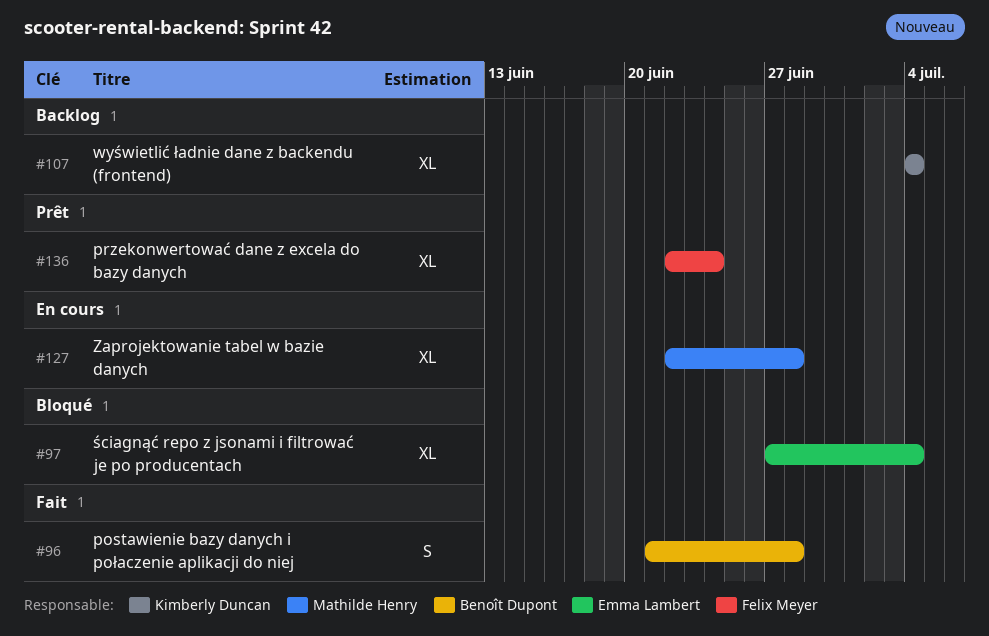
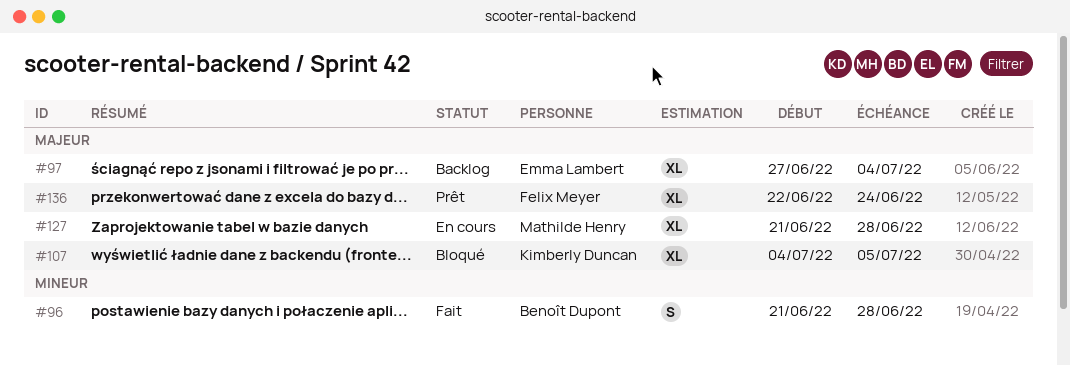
#97, status: Bloqué -> Backlog
#107, status: Backlog -> Bloqué
#107, due: Jul 4 -> Jul 5
#127, start: Jun 22 -> Jun 21

